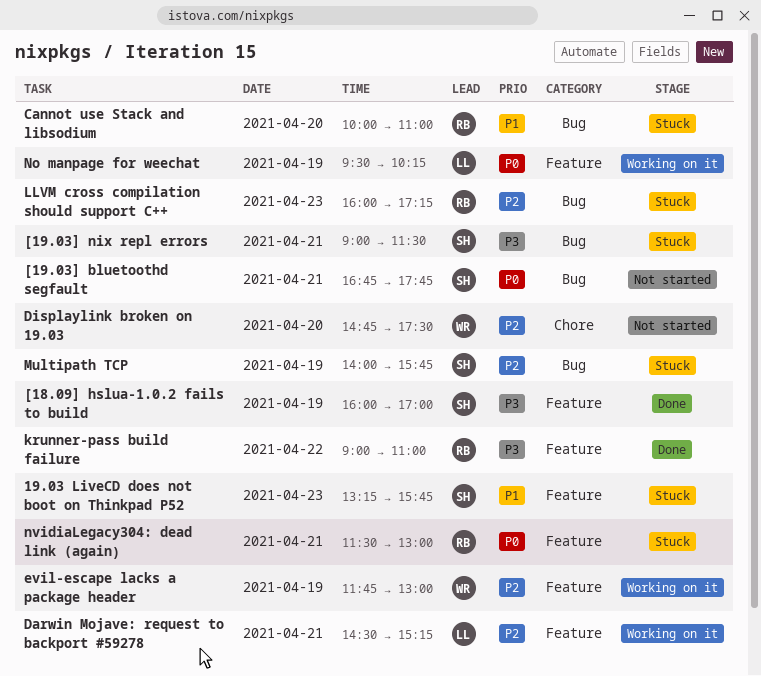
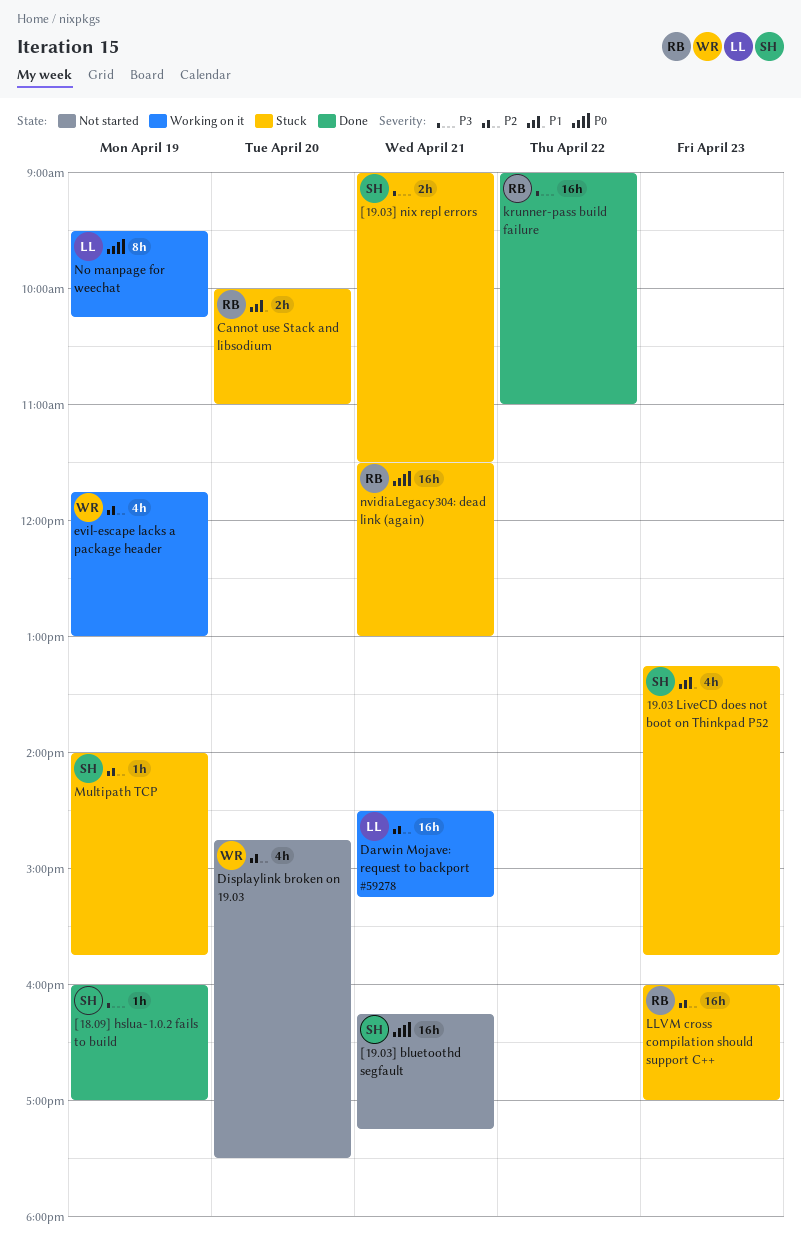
[19.03] bluetoothd segfault, begins: 16:45 -> 16:15
[19.03] bluetoothd segfault, ends: 17:45 -> 17:15
LLVM cross compilation should support C++, ends: 17:15 -> 17:00

